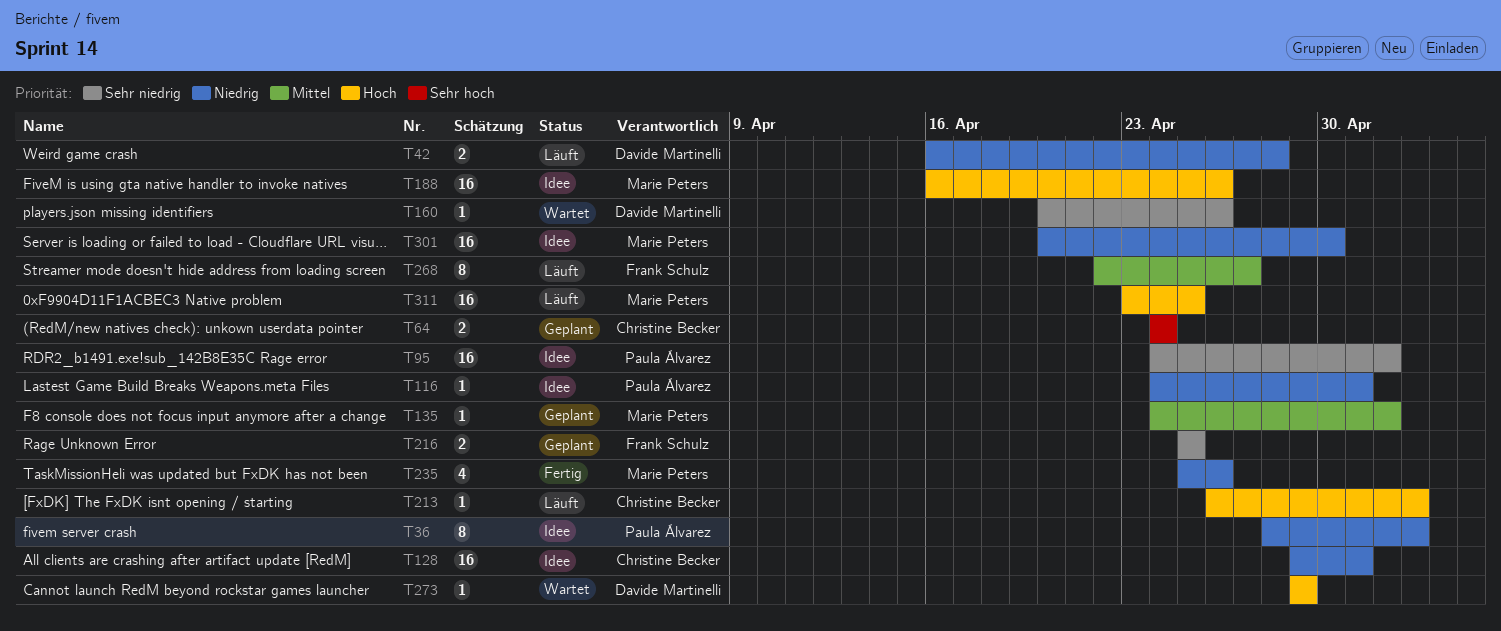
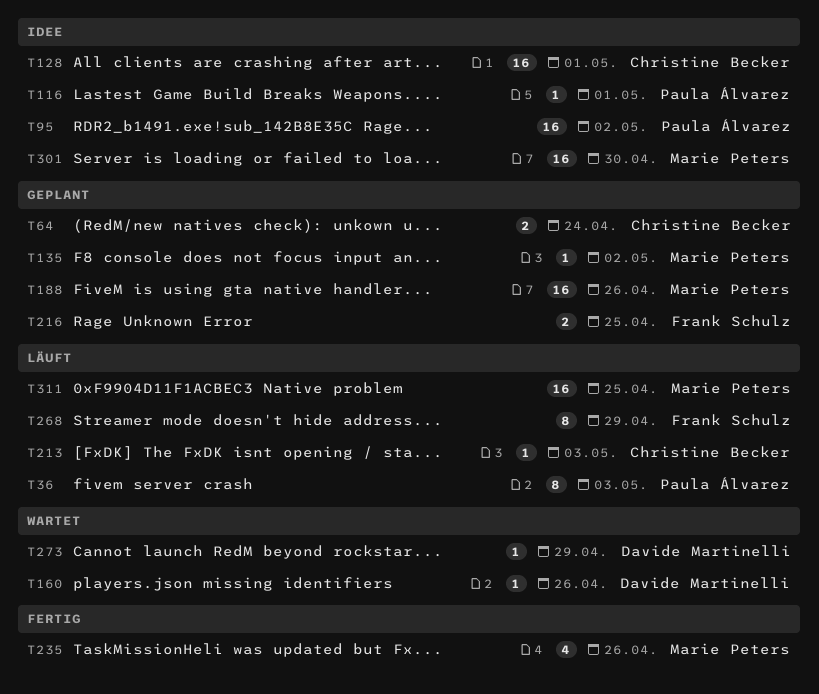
T36, status: Idee -> Läuft
T42: present -> none
T188, status: Idee -> Geplant
T268, due: Apr 27 -> Apr 29

